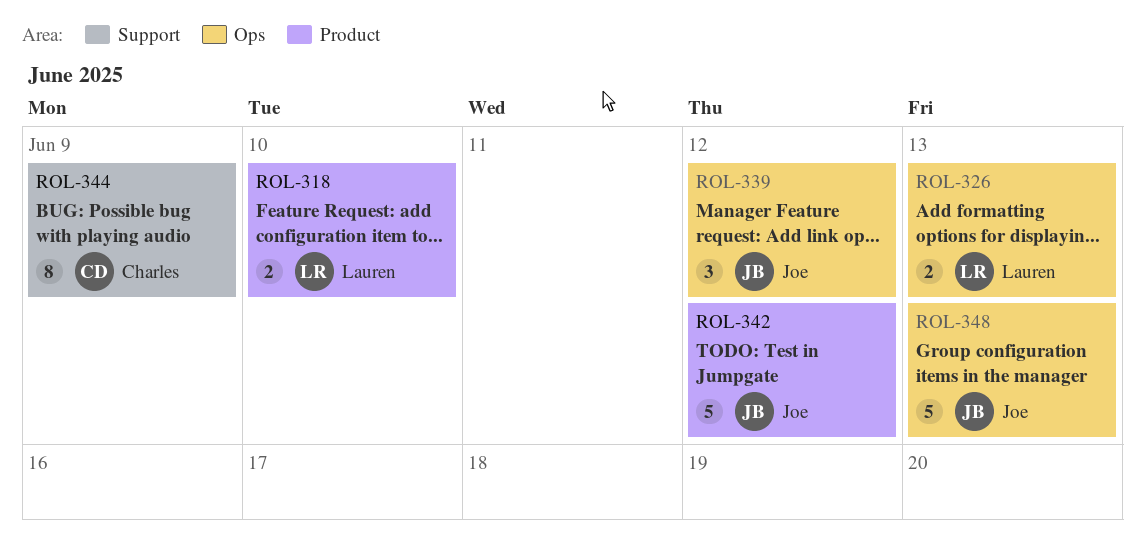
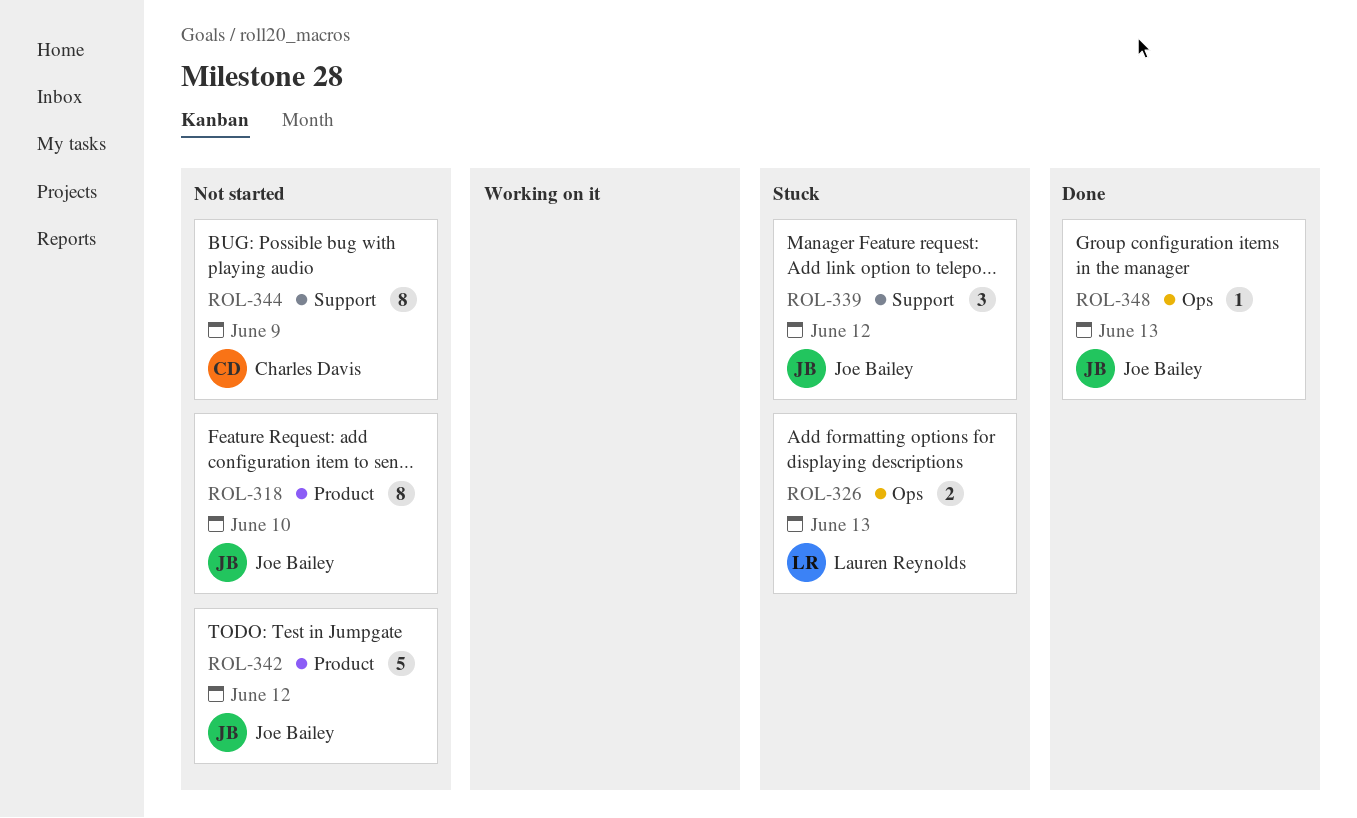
ROL-318, owner: Lauren Reynolds -> Joe Bailey
ROL-318, estimate: 2 -> 8
ROL-339, label: Ops -> Support
ROL-348, estimate: 5 -> 1

